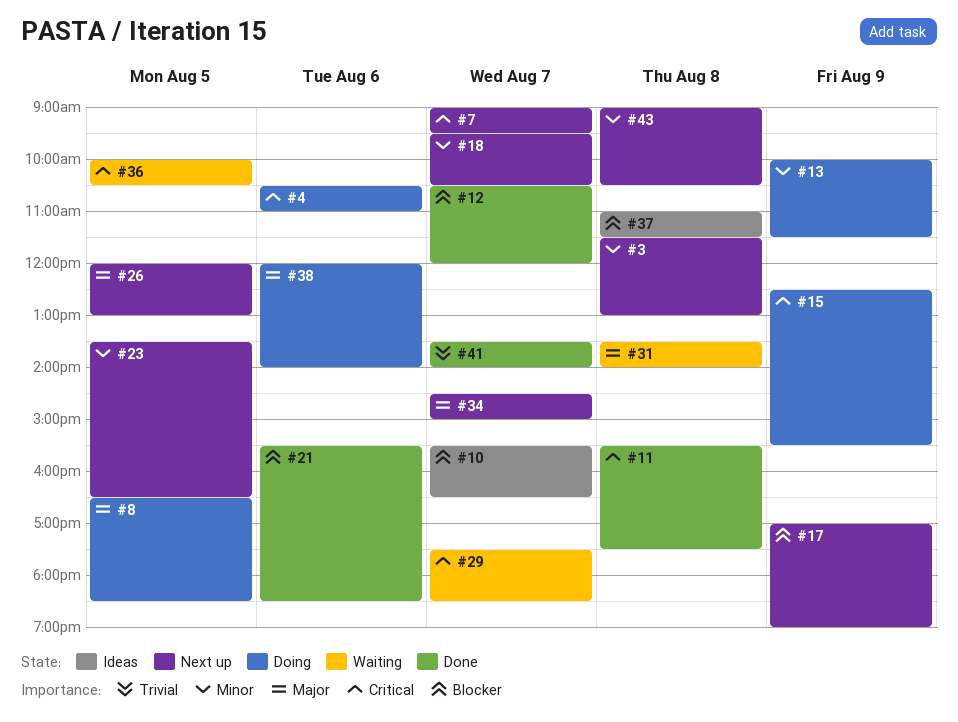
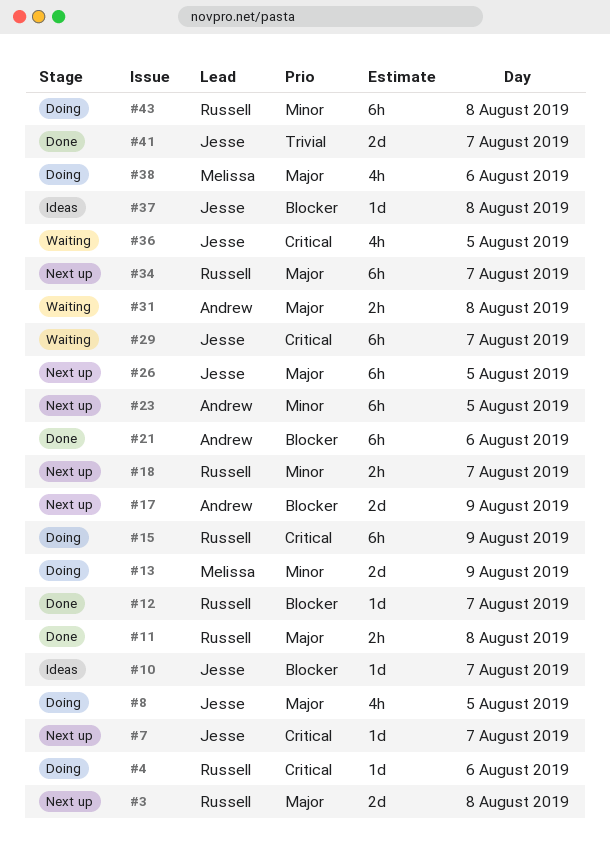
#3, priority: Minor -> Major
#11, priority: Critical -> Major
#43, status: Next up -> Doing

